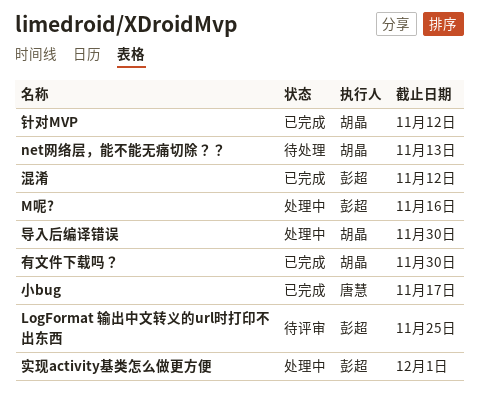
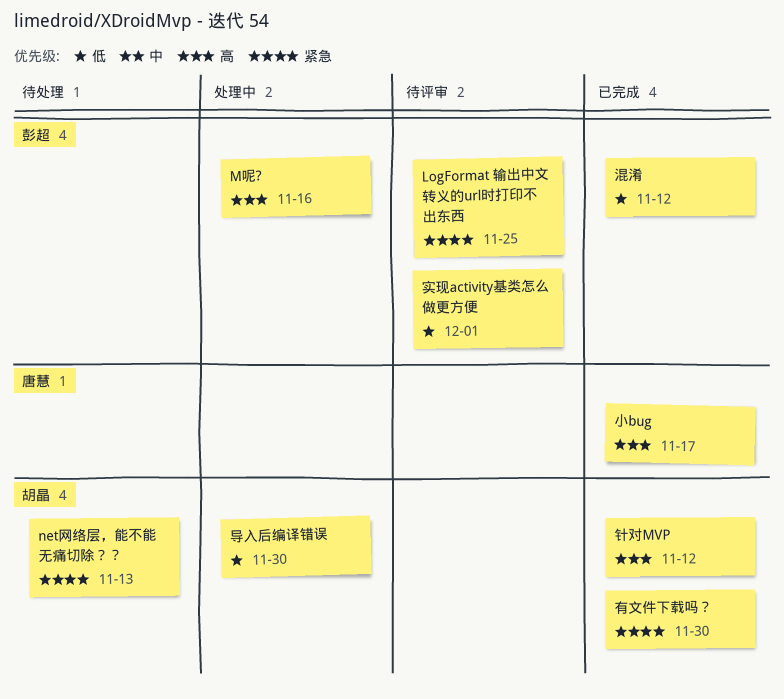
实现activity基类怎么做更方便, status: 处理中 -> 待评审

